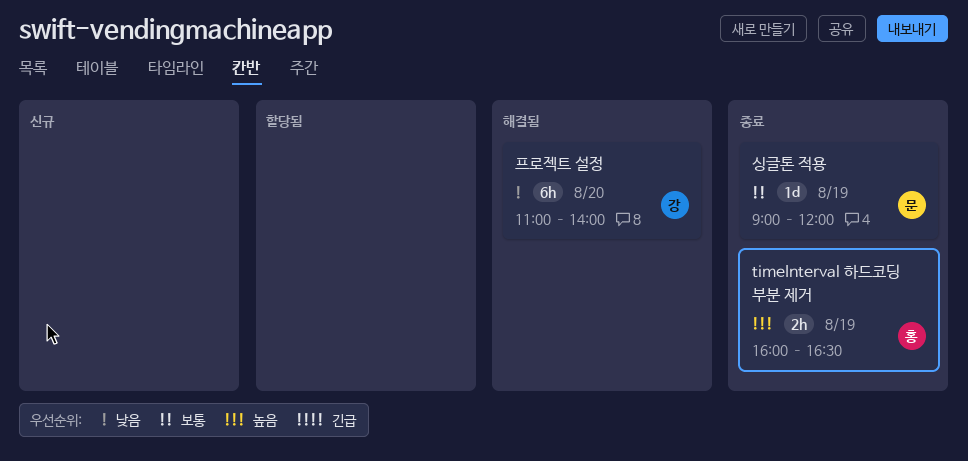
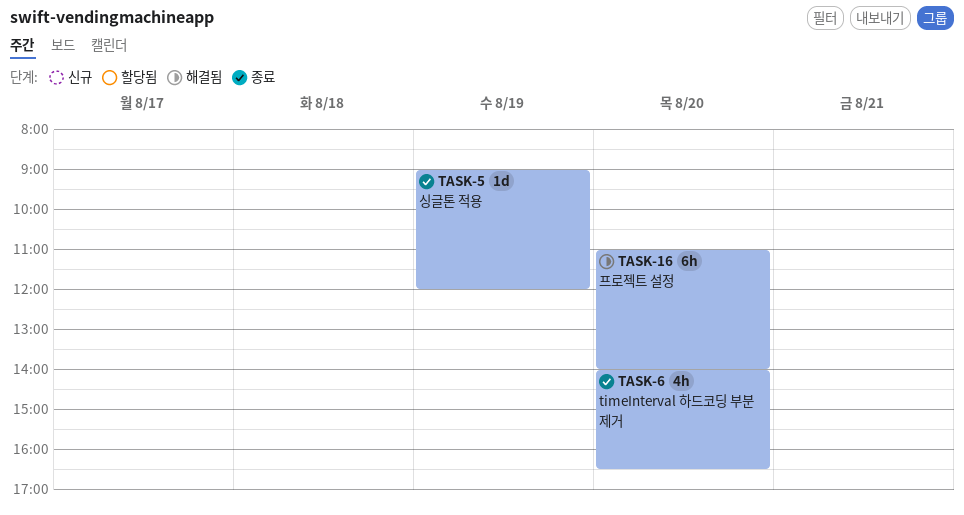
timeInterval 하드코딩 부분 제거, estimate: 2h -> 4h
timeInterval 하드코딩 부분 제거, day: Aug 19 -> Aug 20
timeInterval 하드코딩 부분 제거, begins: 16:00 -> 14:00

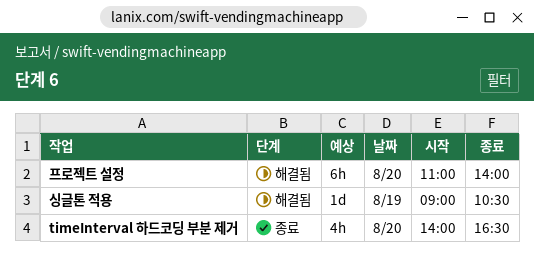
싱글톤 적용, status: 종료 -> 해결됨
싱글톤 적용, ends: 12:00 -> 10:30

